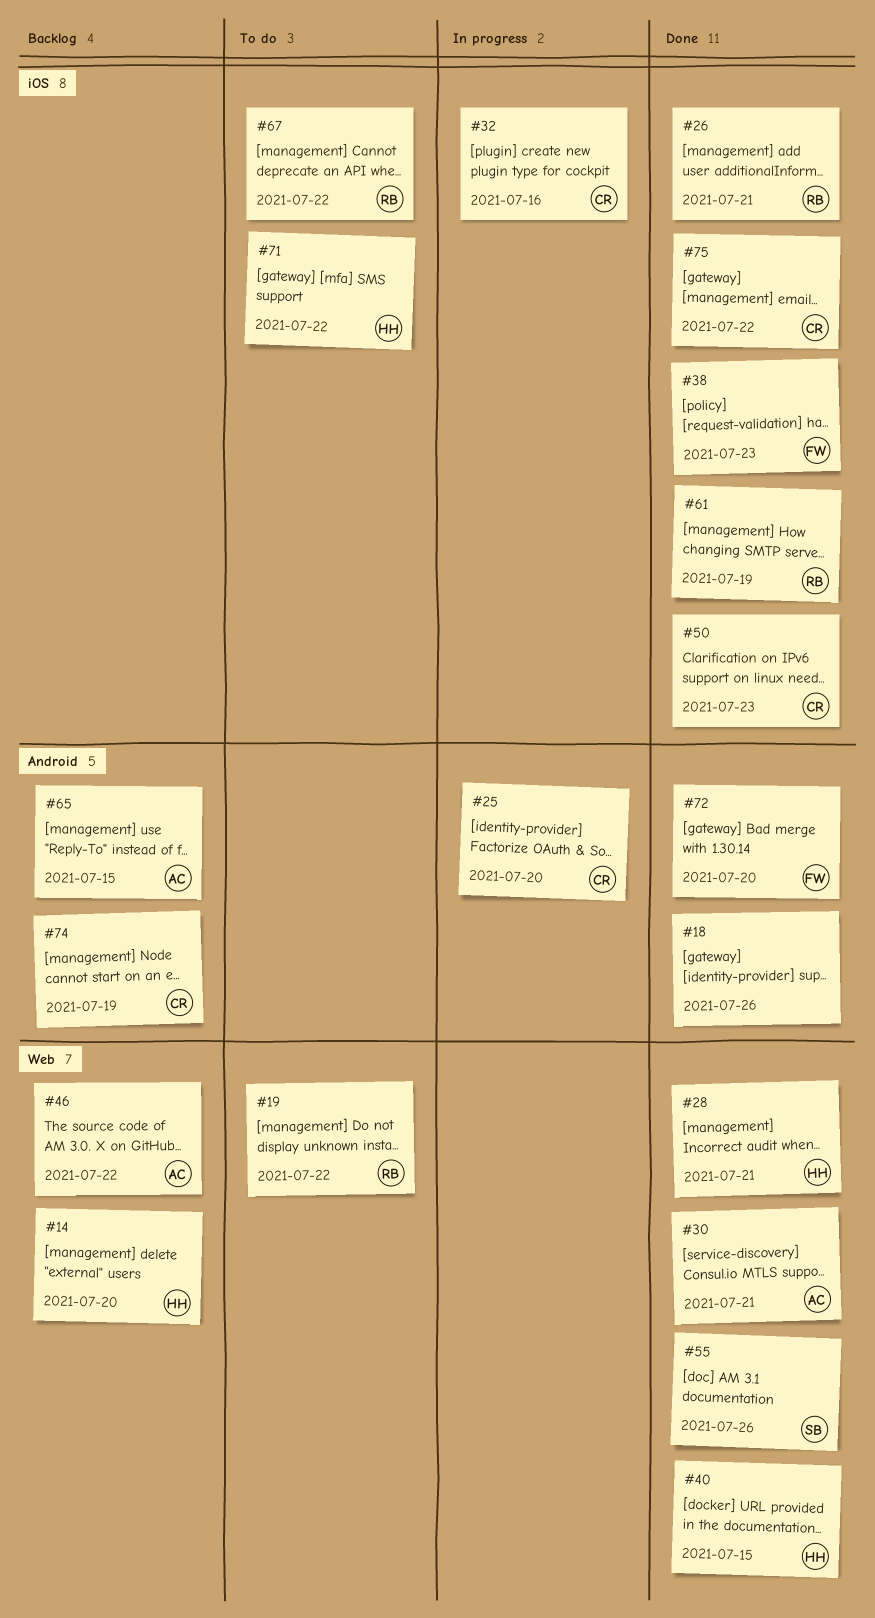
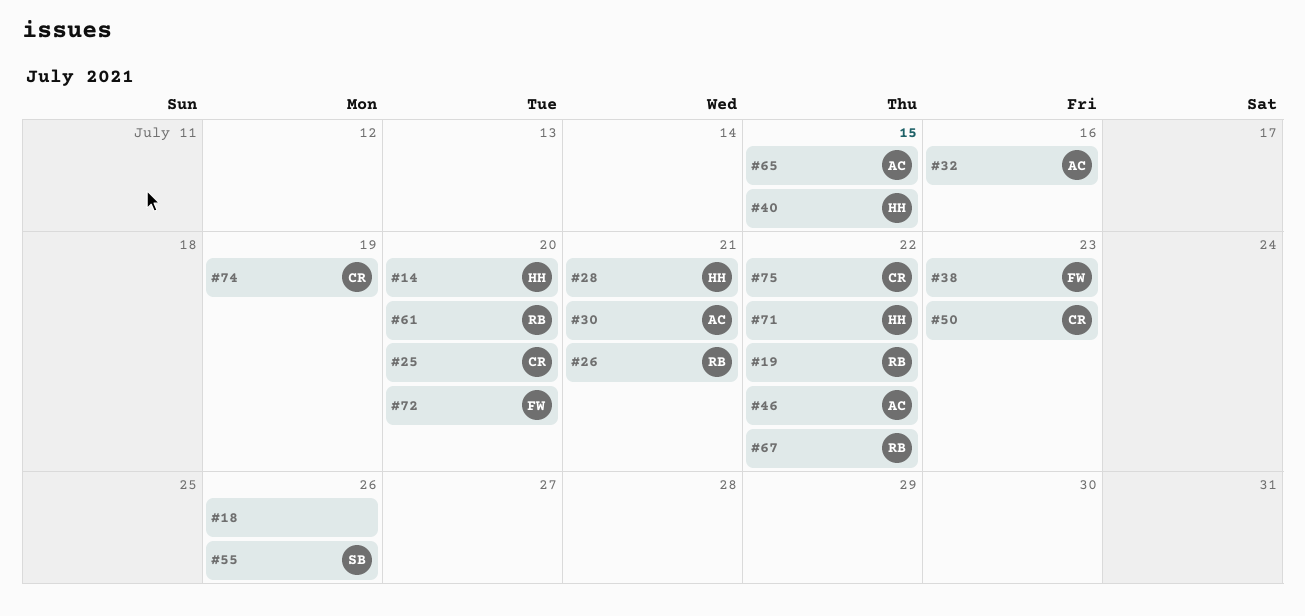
#32, owner: CR -> AC
#61, due: Jul 19 -> Jul 20

